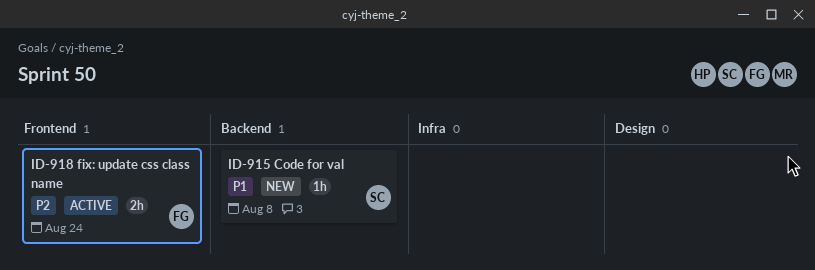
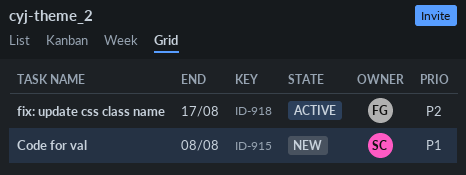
ID-918, due: Aug 24 -> Aug 17

